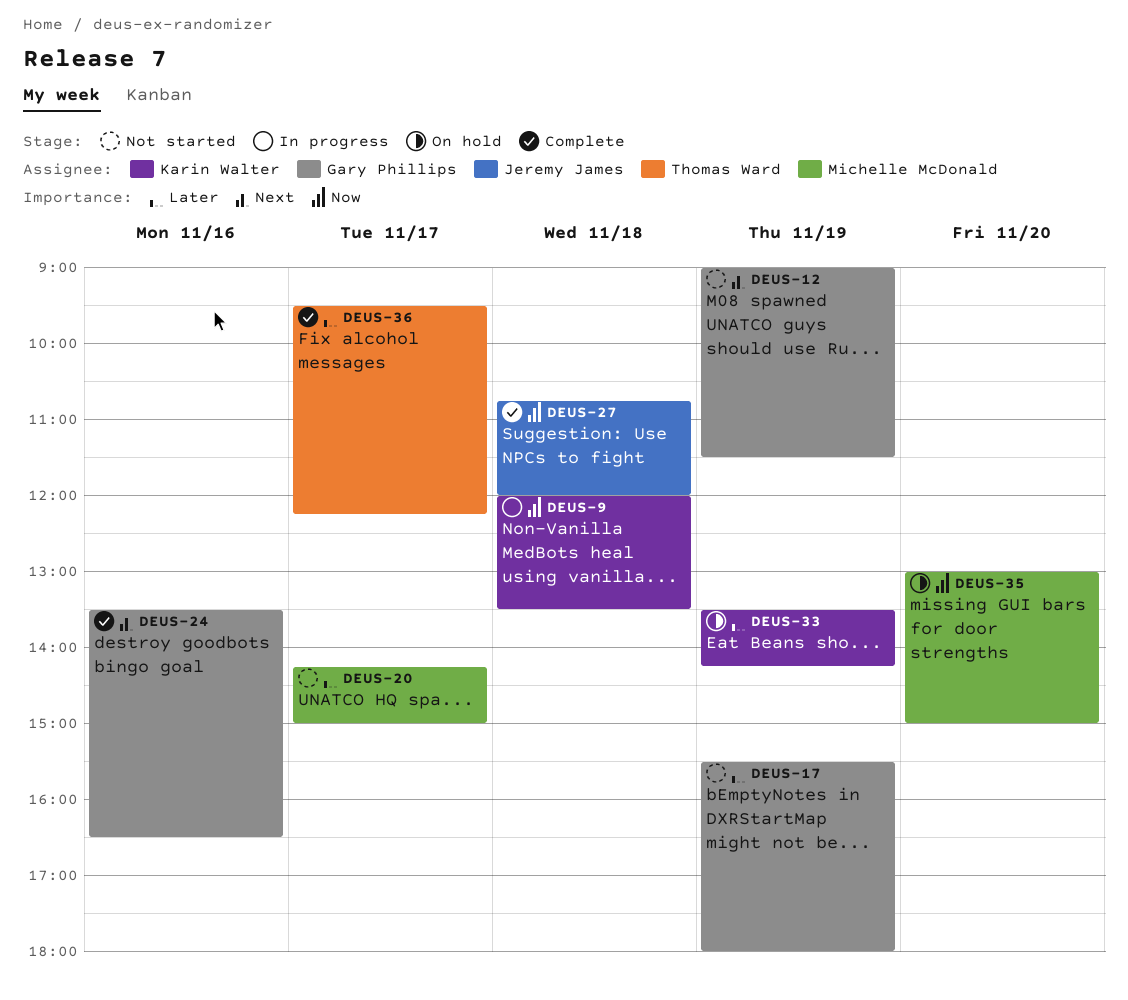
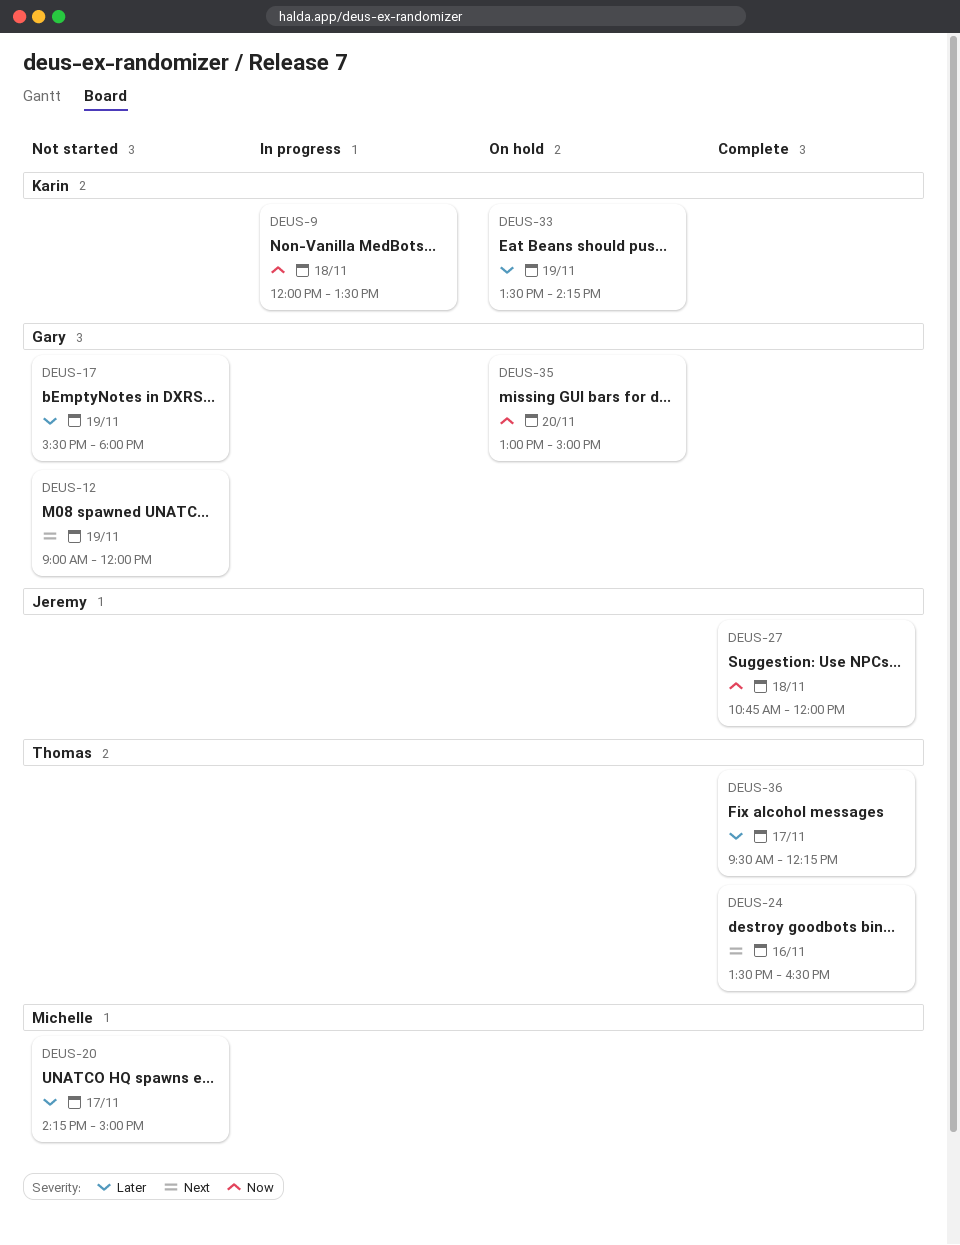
DEUS-12, ends: 11:30 -> 12:00
DEUS-24, owner: Gary Phillips -> Thomas Ward
DEUS-35, owner: Michelle McDonald -> Gary Phillips

